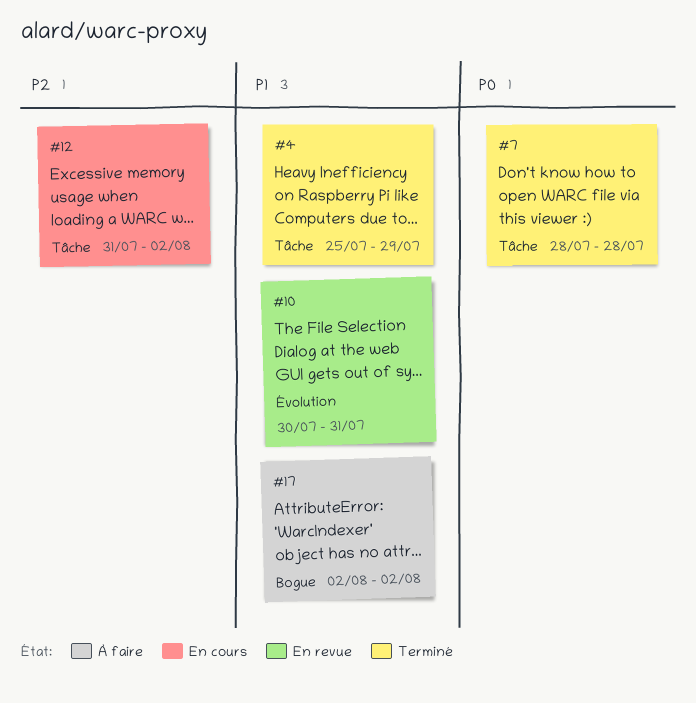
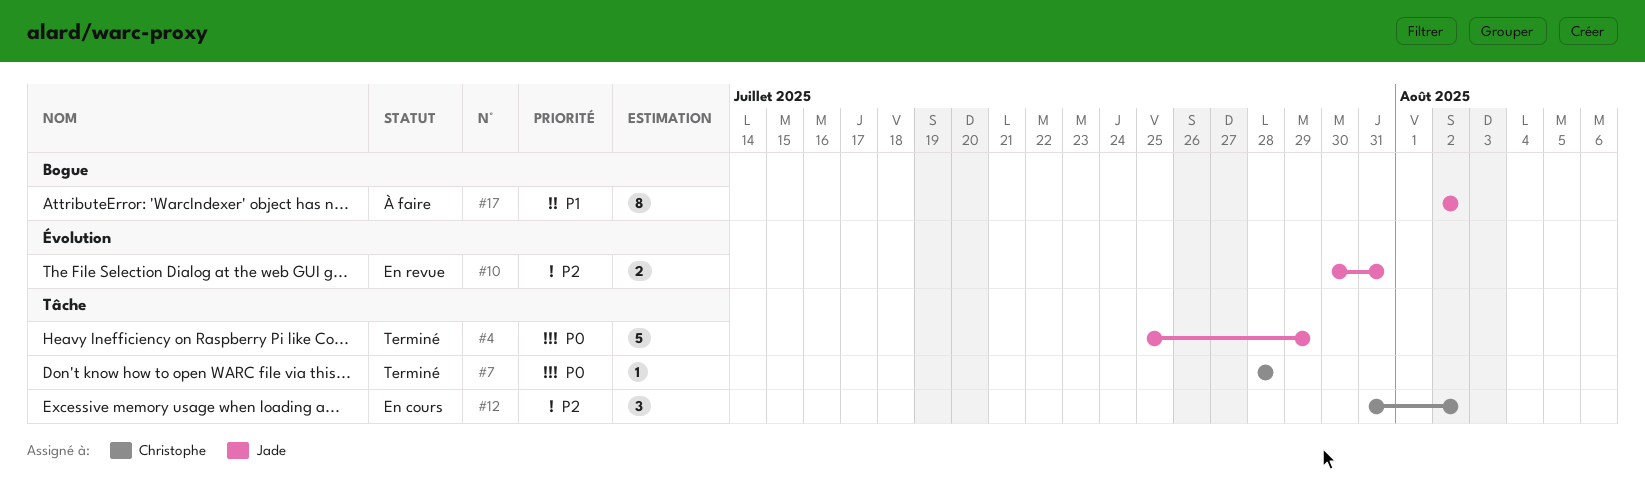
#4, priority: P1 -> P0
#10, priority: P1 -> P2

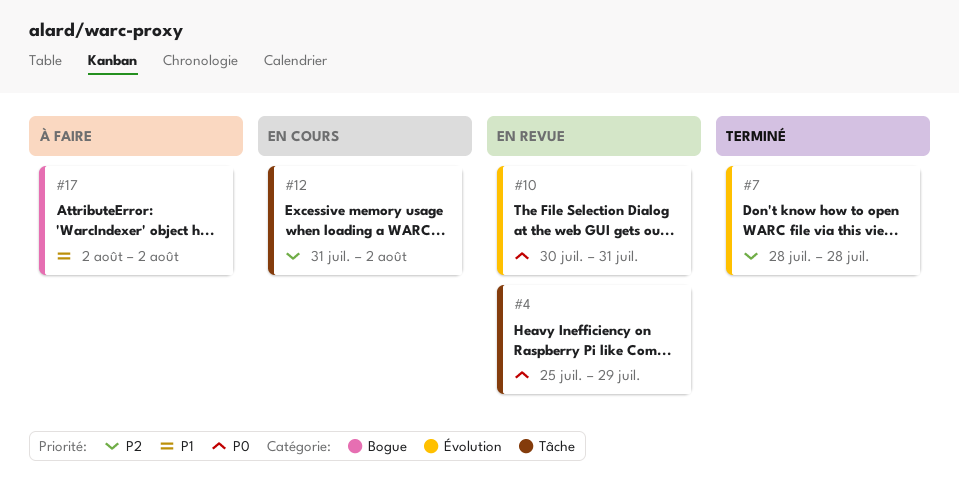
#4, status: Terminé -> En revue
#7, priority: P0 -> P2
#7, label: Tâche -> Évolution
#10, priority: P2 -> P0

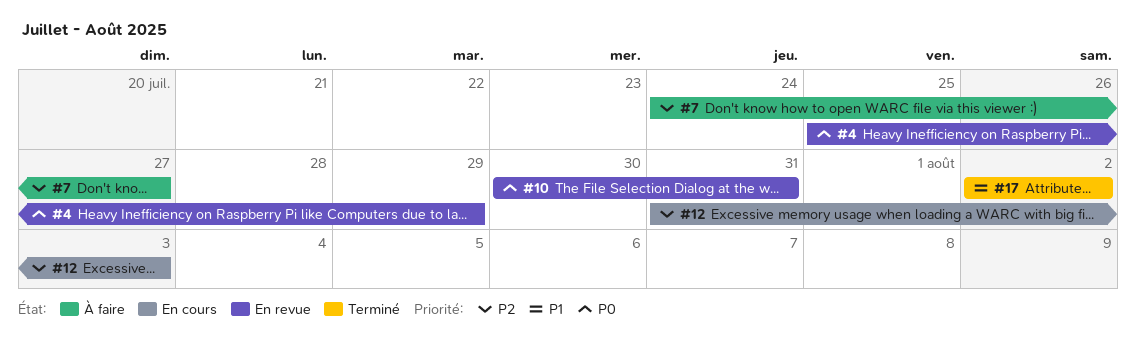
#7, status: Terminé -> À faire
#7, start: Jul 28 -> Jul 24
#7, due: Jul 28 -> Jul 27
#12, due: Aug 2 -> Aug 3
#17, status: À faire -> Terminé

